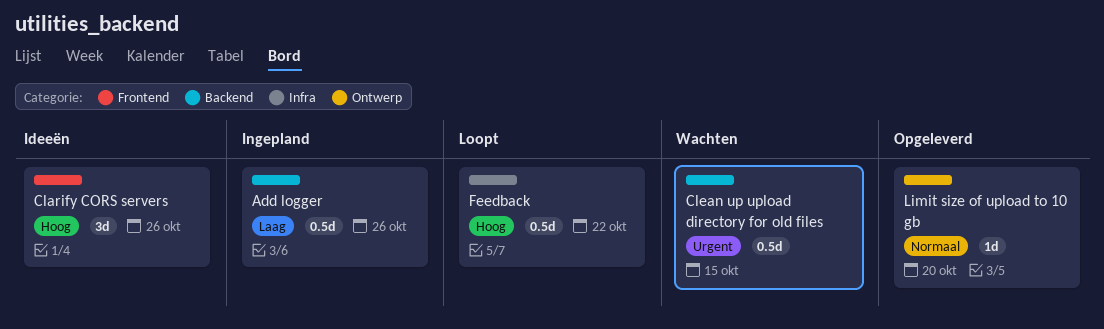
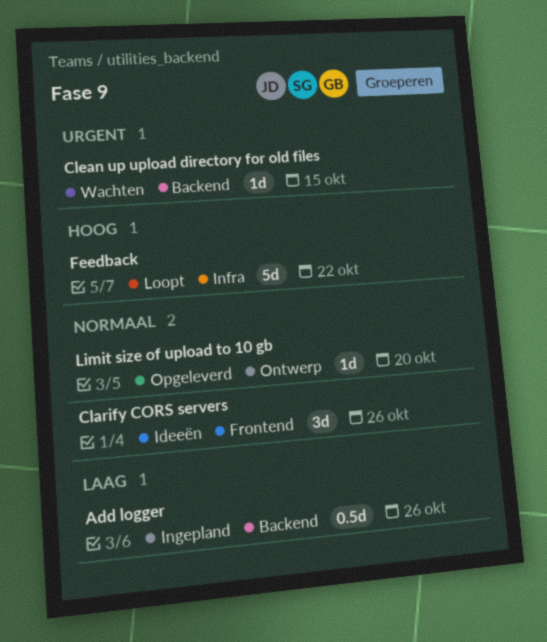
Clarify CORS servers, priority: Hoog -> Normaal
Clean up upload directory for old files, estimate: 0.5d -> 1d
Feedback, estimate: 0.5d -> 5d

